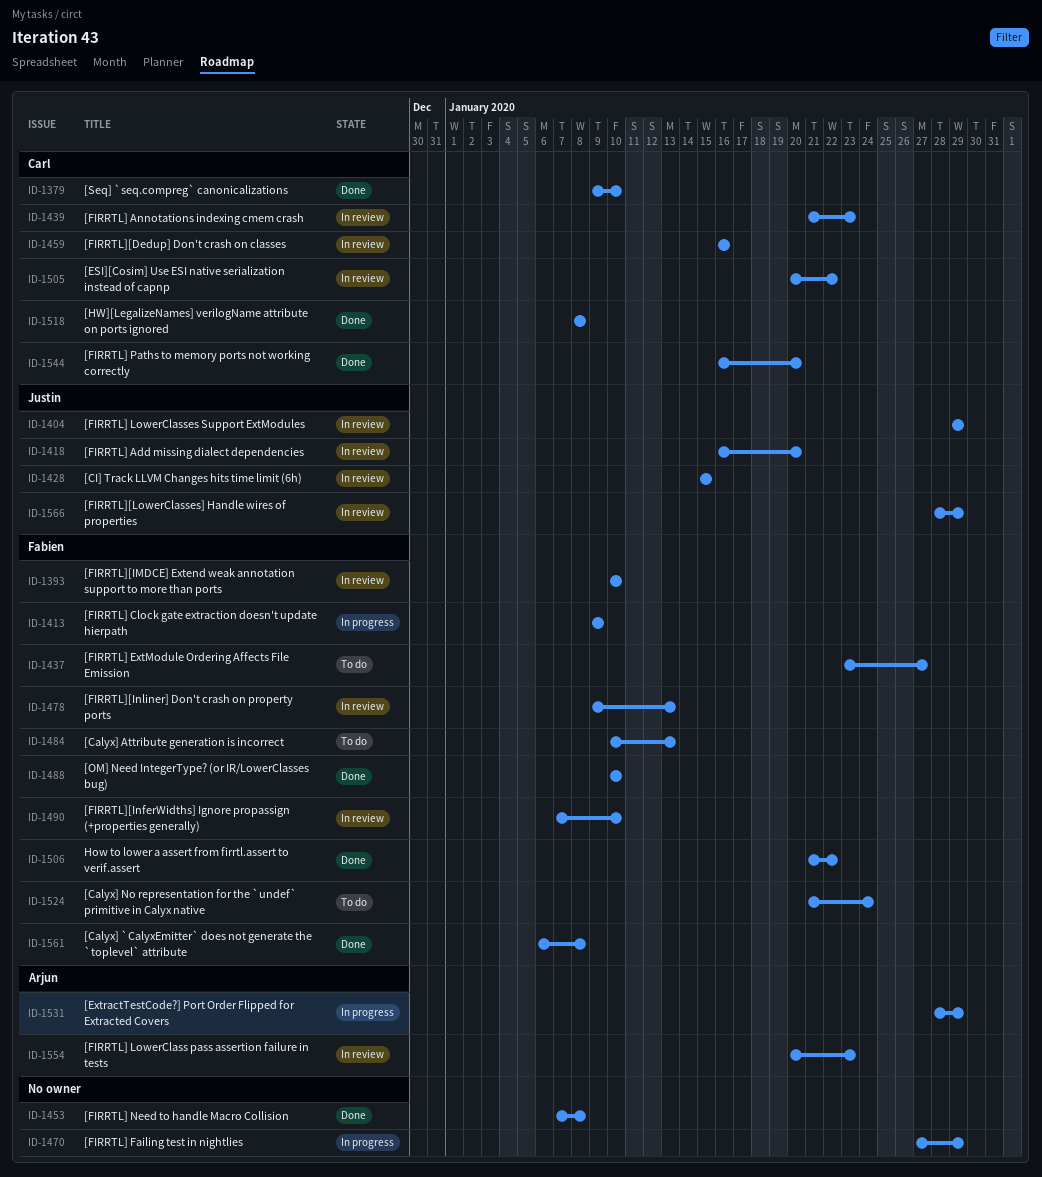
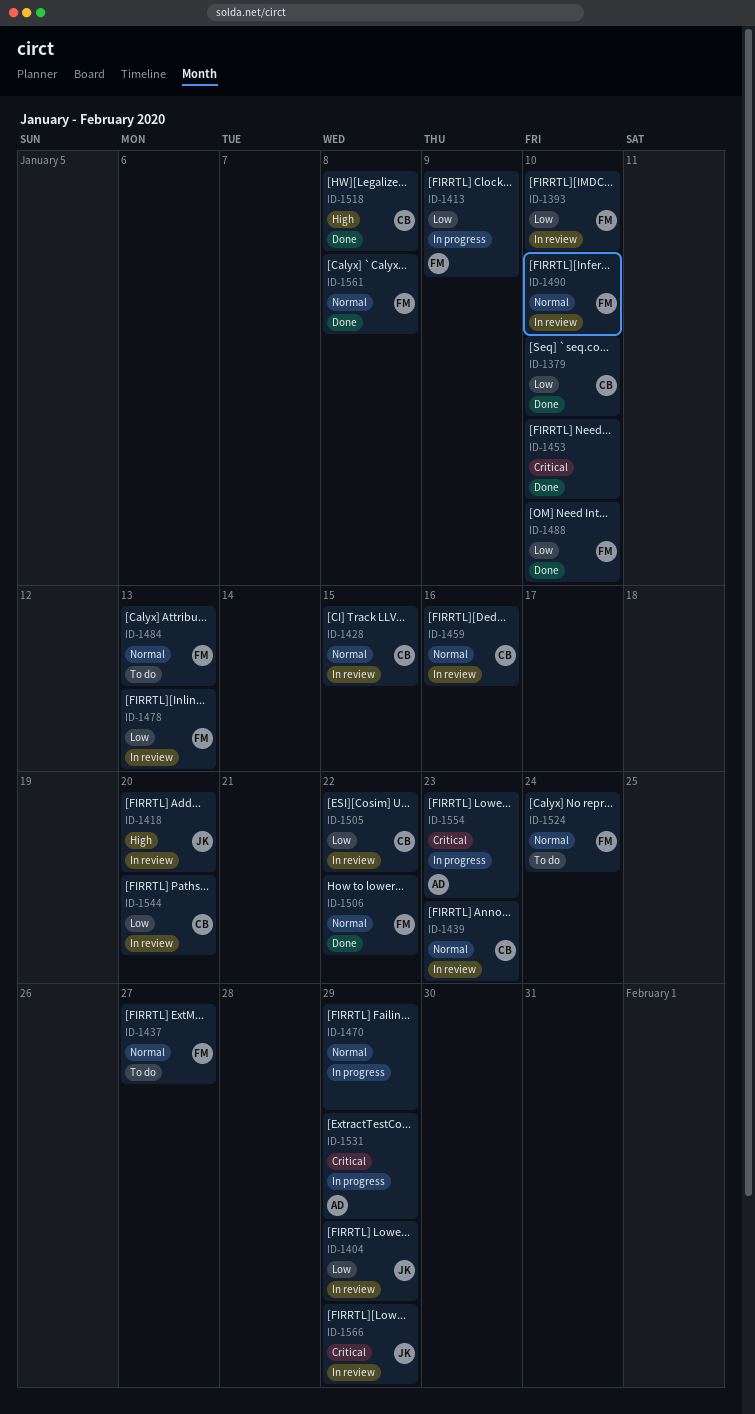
ID-1428, owner: Justin -> Carl
ID-1453, due: Jan 8 -> Jan 10
ID-1544, status: Done -> In review
ID-1554, status: In review -> In progress

